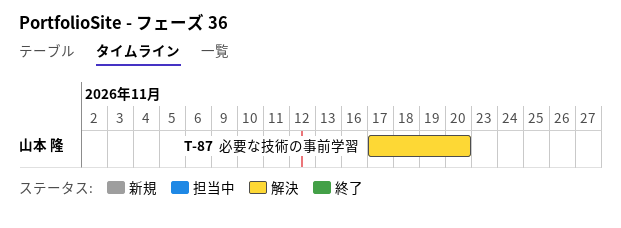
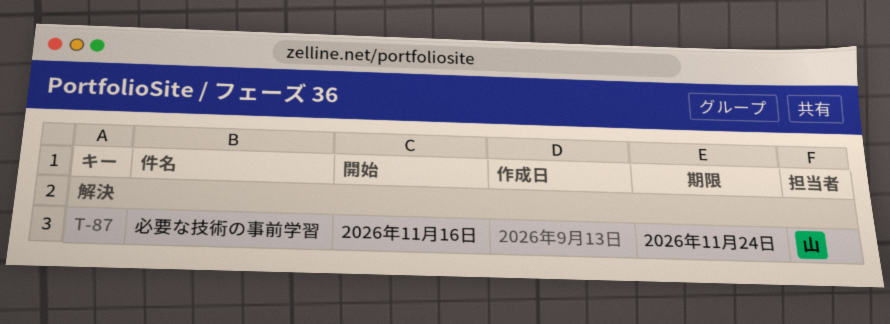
T-87, start: Nov 17 -> Nov 16
T-87, due: Nov 20 -> Nov 24

